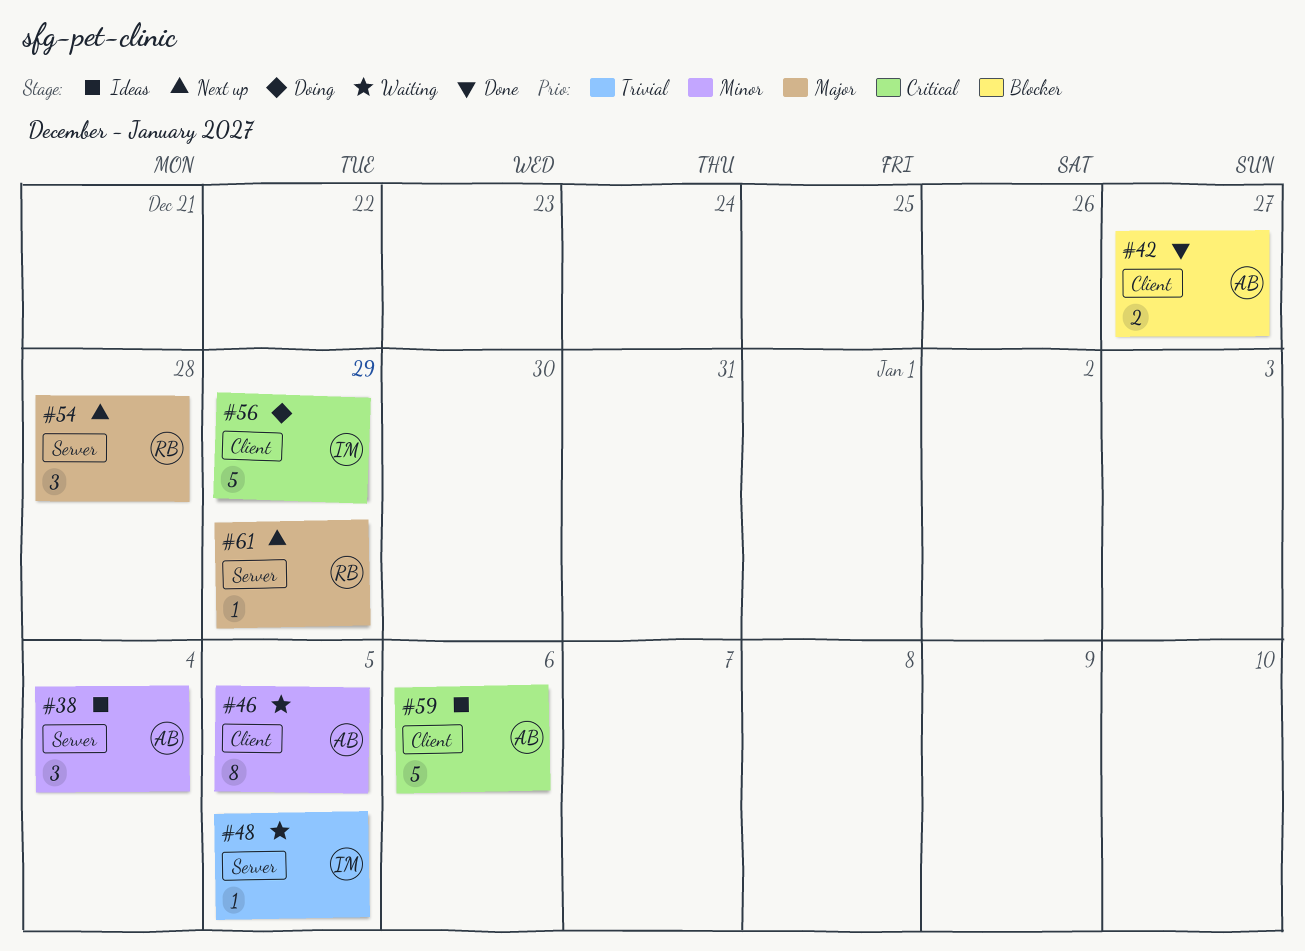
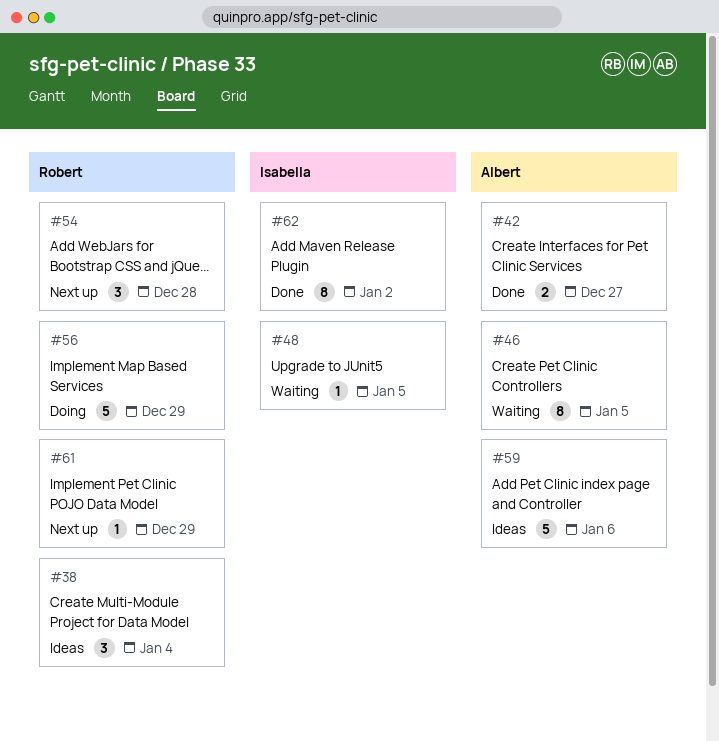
#38, owner: Albert -> Robert
#56, owner: Isabella -> Robert
#62: none -> present

